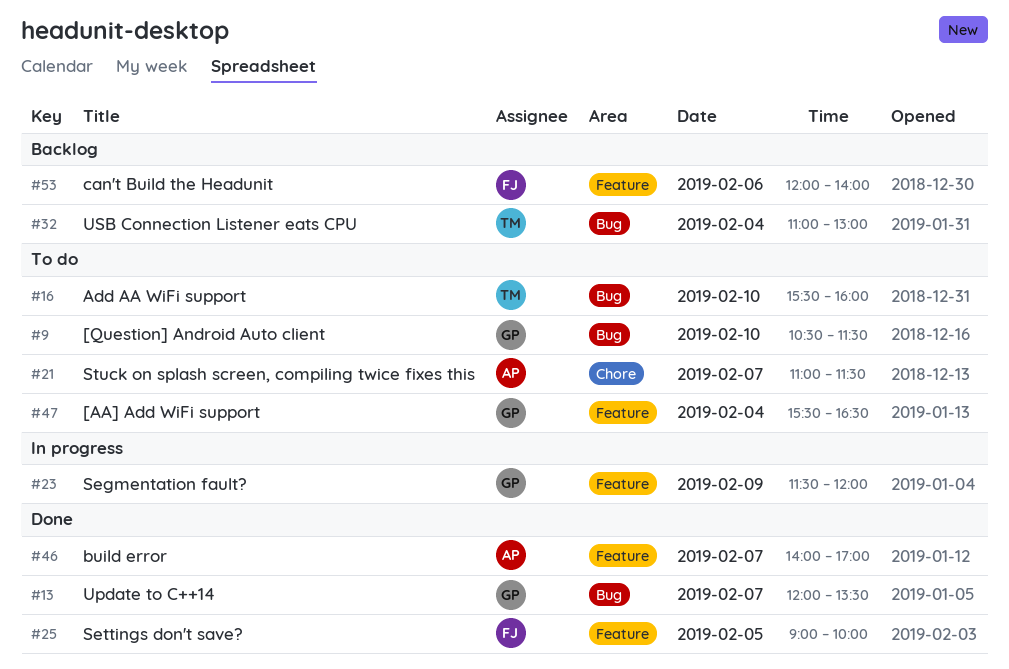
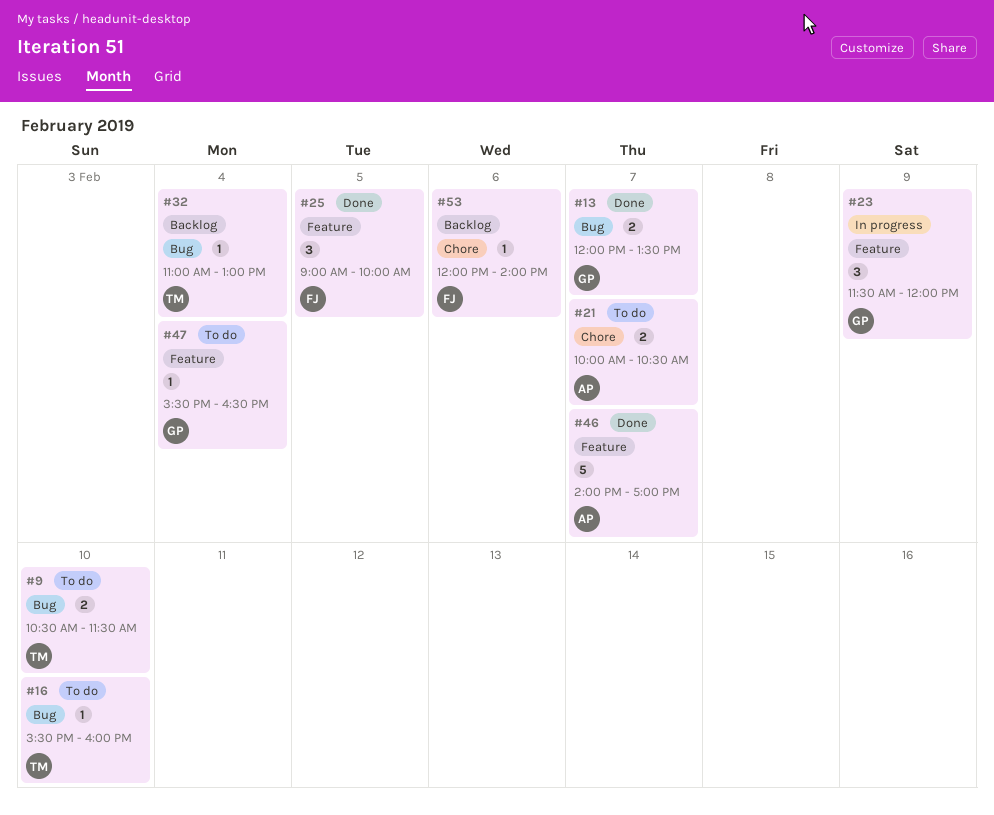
#9, owner: GP -> TM
#21, begins: 11:00 -> 10:00
#21, ends: 11:30 -> 10:30
#53, label: Feature -> Chore

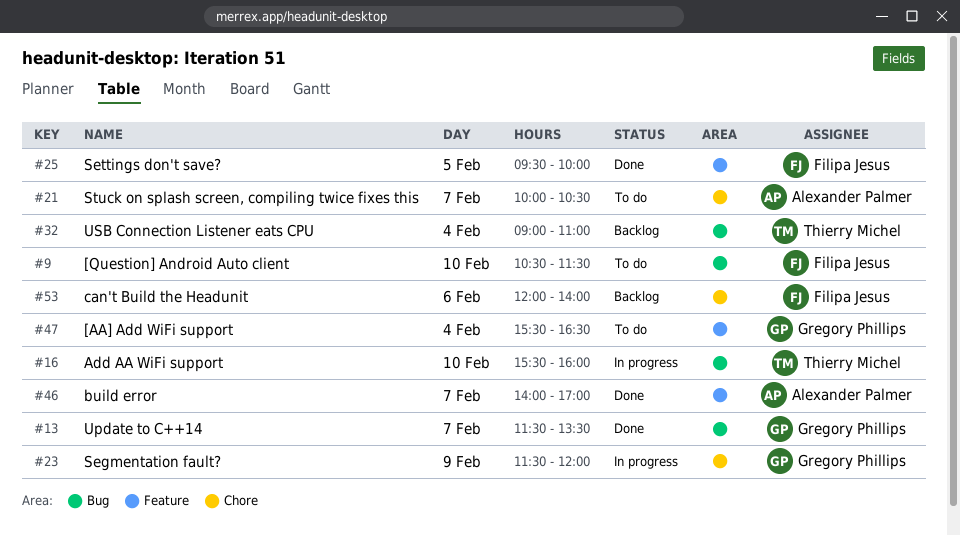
#9, owner: Thierry Michel -> Filipa Jesus
#13, begins: 12:00 -> 11:30
#16, status: To do -> In progress
#23, label: Feature -> Chore
#25, begins: 09:00 -> 09:30
#32, begins: 11:00 -> 09:00
#32, ends: 13:00 -> 11:00

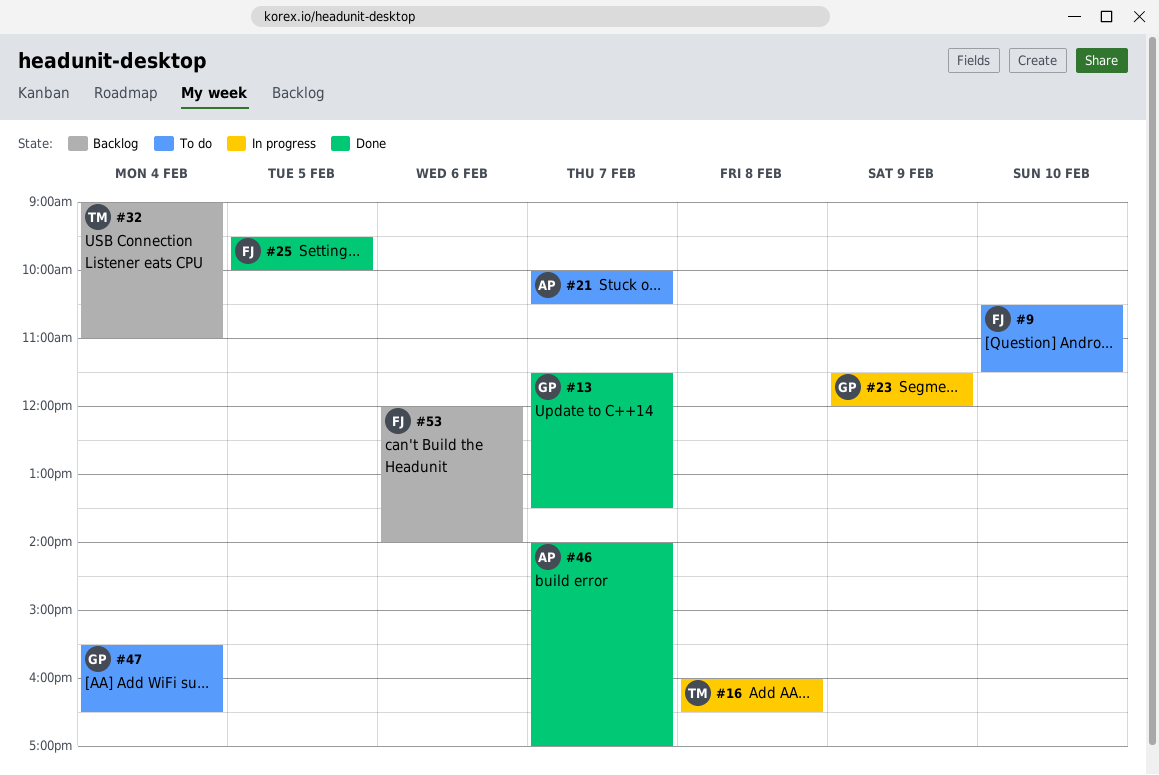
#16, day: Feb 10 -> Feb 8
#16, begins: 15:30 -> 16:00
#16, ends: 16:00 -> 16:30

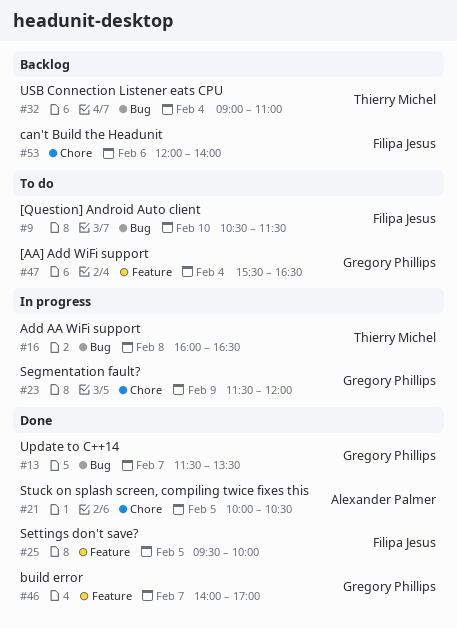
#21, status: To do -> Done
#21, day: Feb 7 -> Feb 5
#46, owner: Alexander Palmer -> Gregory Phillips

